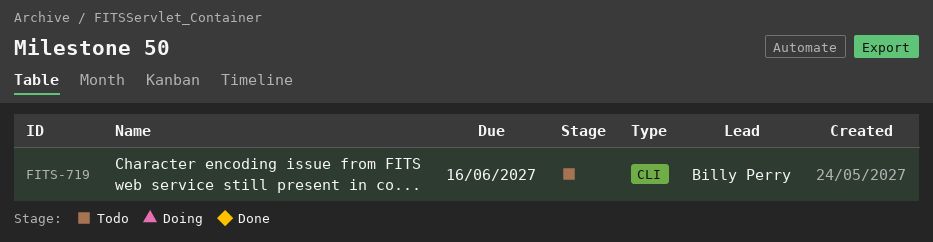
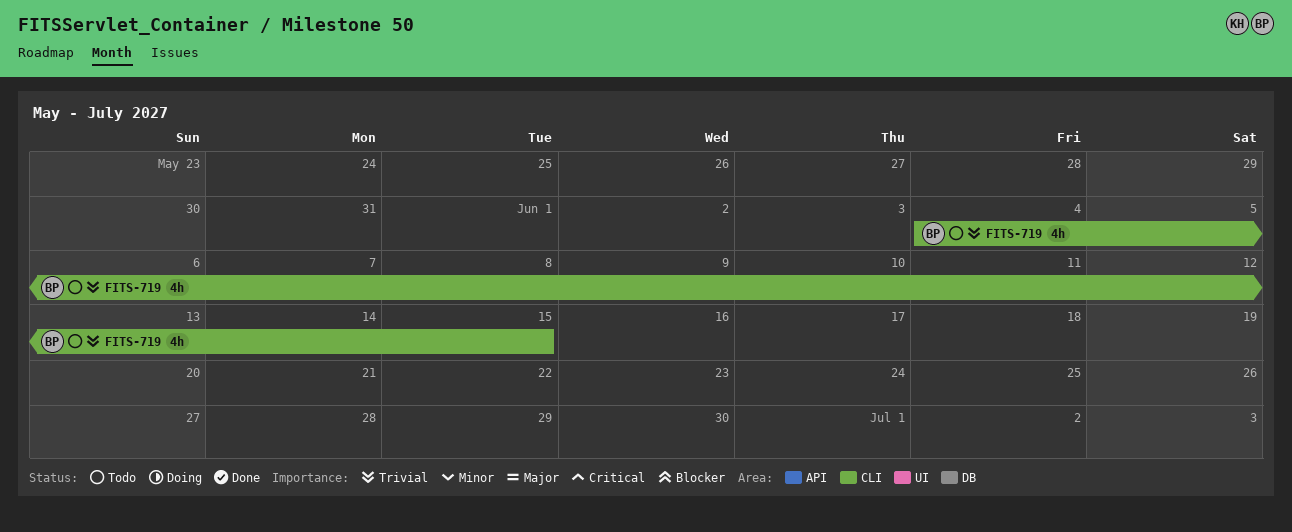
FITS-719, due: Jun 16 -> Jun 15

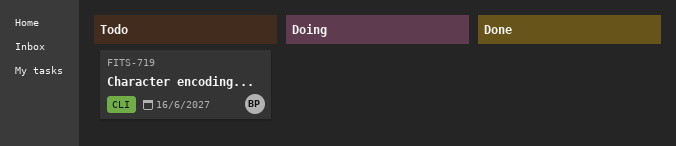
FITS-719, due: Jun 15 -> Jun 16

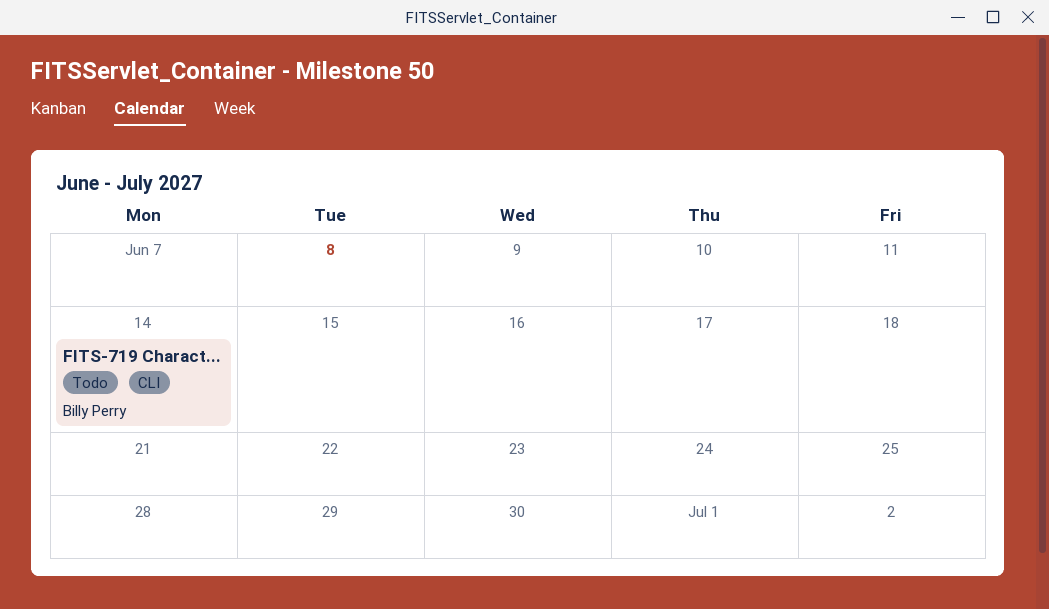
FITS-719, due: Jun 16 -> Jun 14

